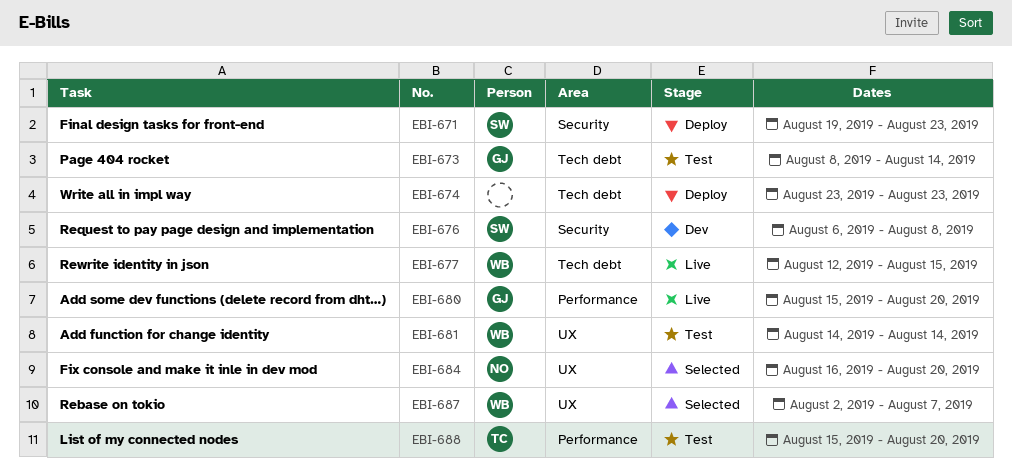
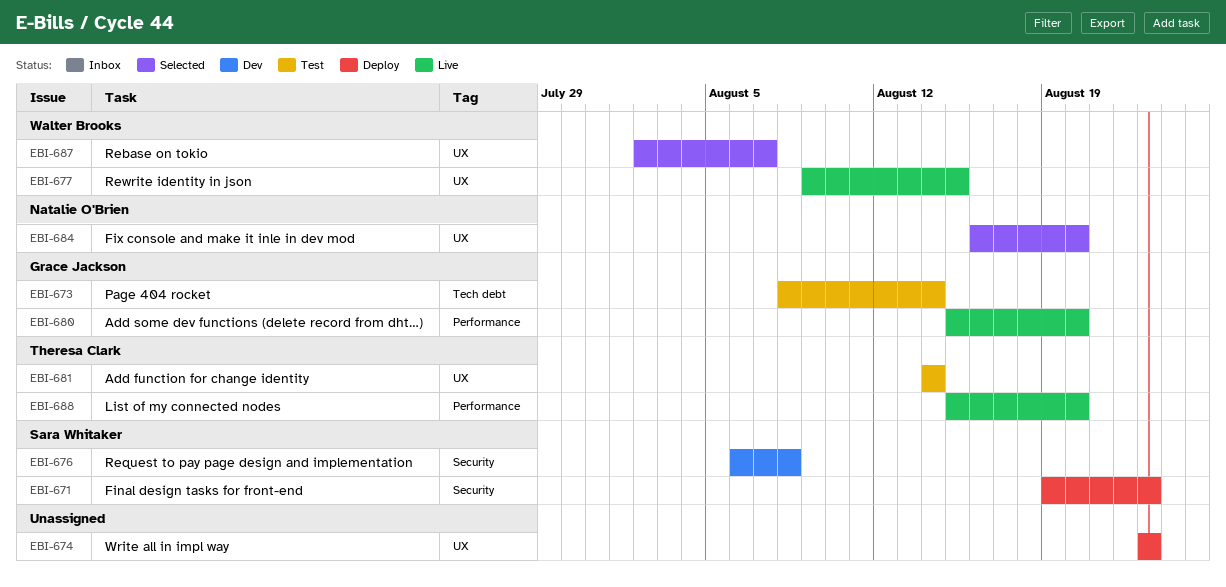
EBI-674, label: Tech debt -> UX
EBI-677, label: Tech debt -> UX
EBI-677, start: Aug 12 -> Aug 9
EBI-681, owner: Walter Brooks -> Theresa Clark
EBI-688, status: Test -> Live

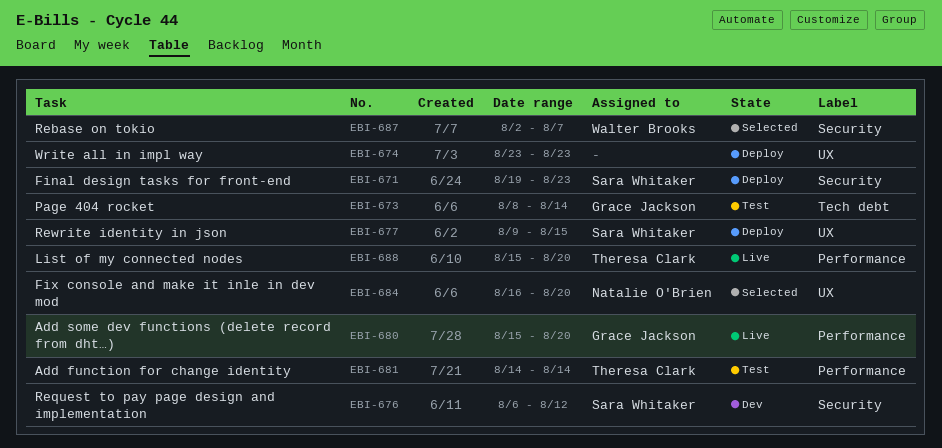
EBI-676, due: Aug 8 -> Aug 12
EBI-677, status: Live -> Deploy
EBI-677, owner: Walter Brooks -> Sara Whitaker
EBI-681, label: UX -> Performance
EBI-687, label: UX -> Security

